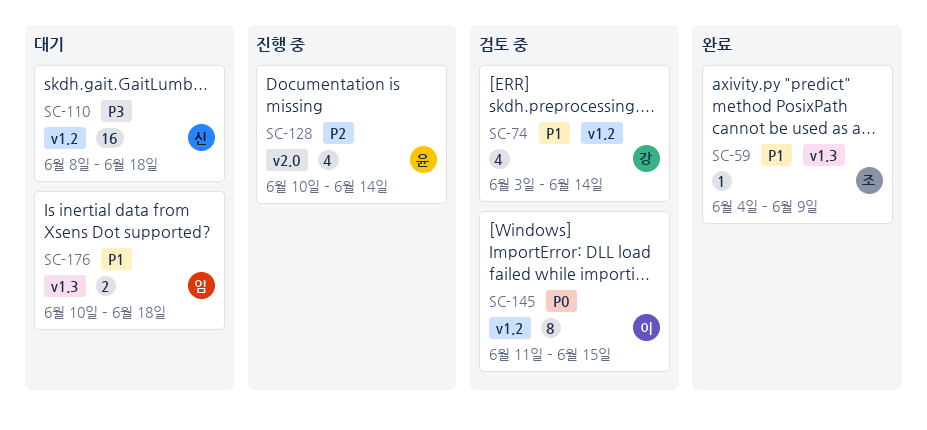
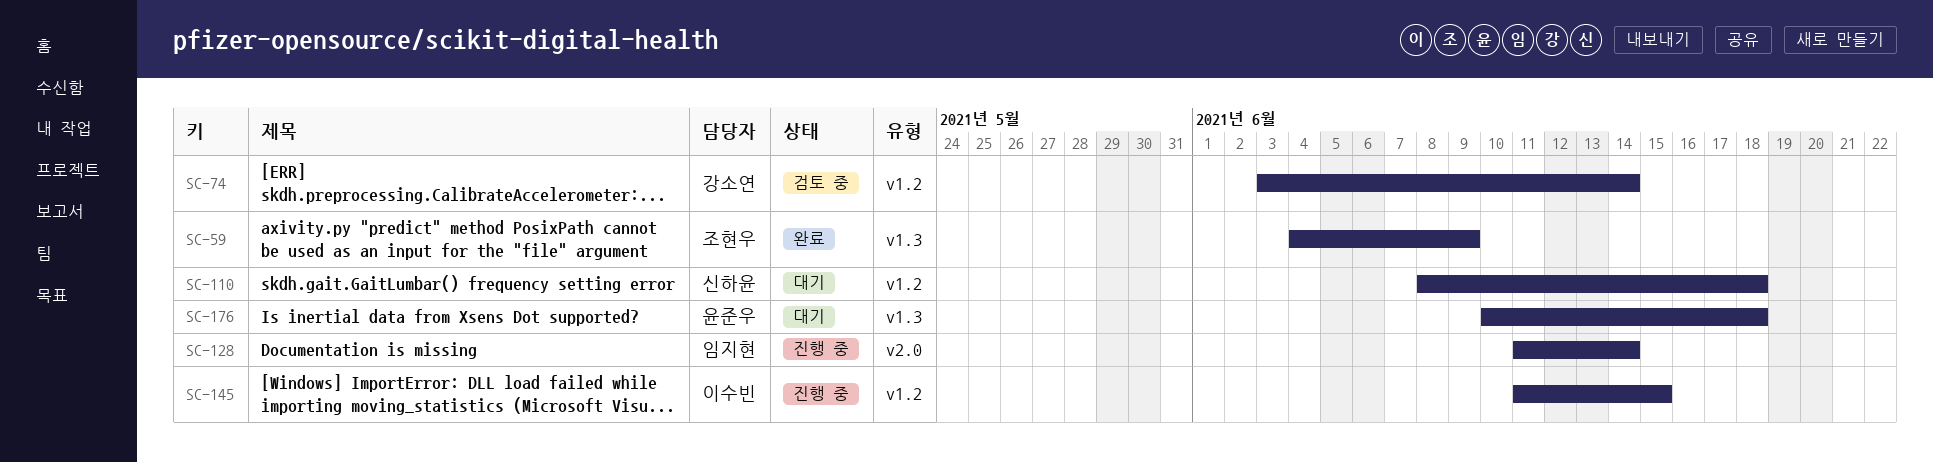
SC-128, owner: 윤준우 -> 임지현
SC-128, start: Jun 10 -> Jun 11
SC-145, status: 검토 중 -> 진행 중
SC-176, owner: 임지현 -> 윤준우

